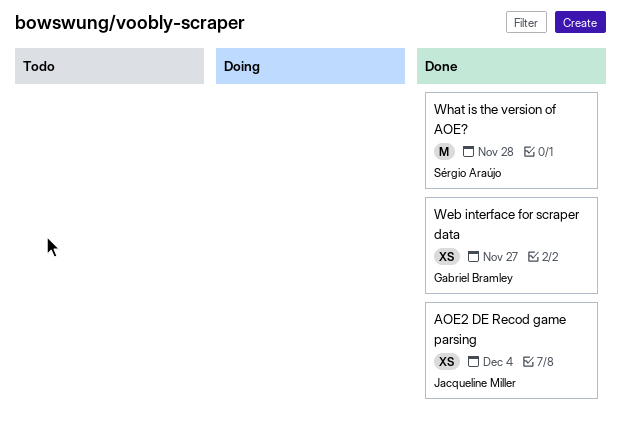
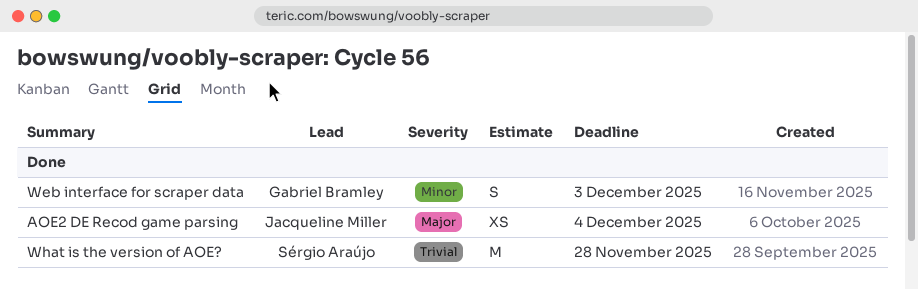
Web interface for scraper data, estimate: XS -> S
Web interface for scraper data, due: Nov 27 -> Dec 3

